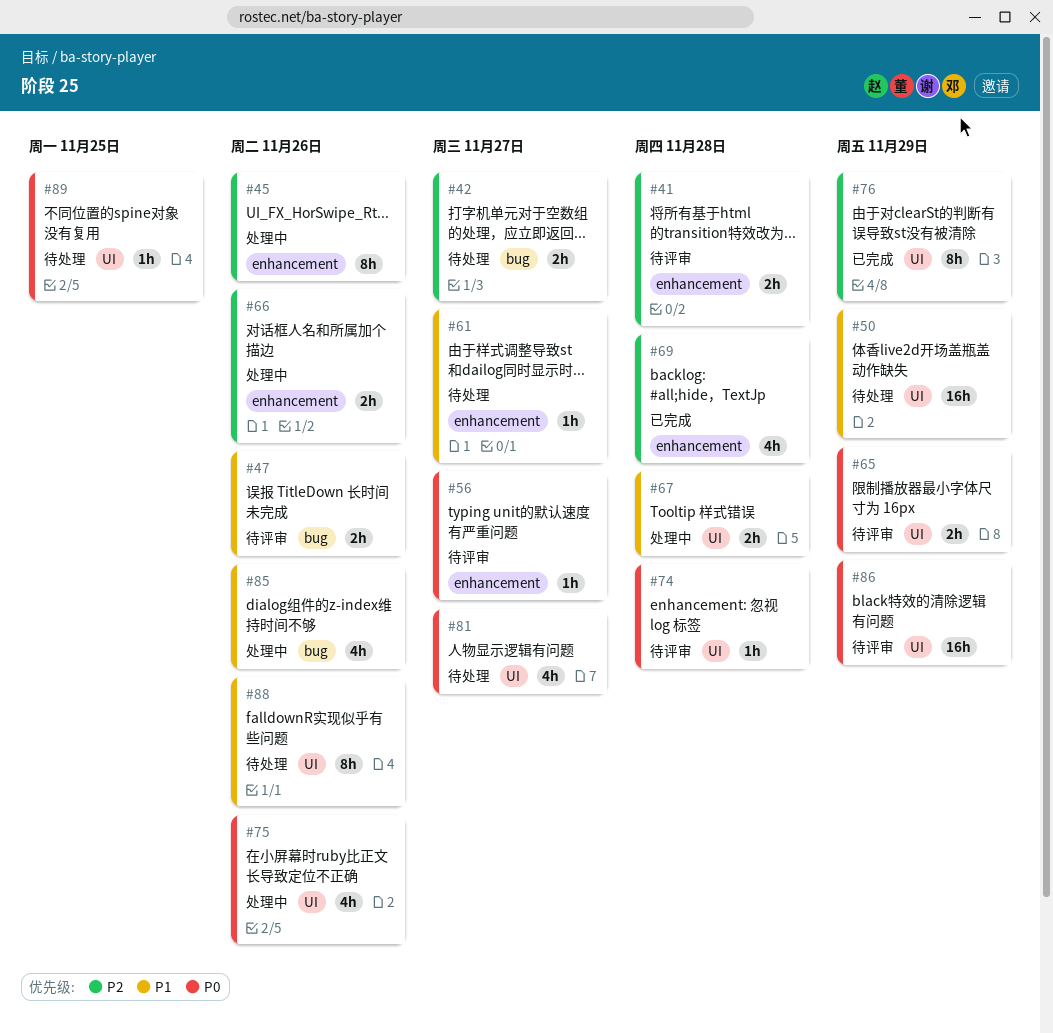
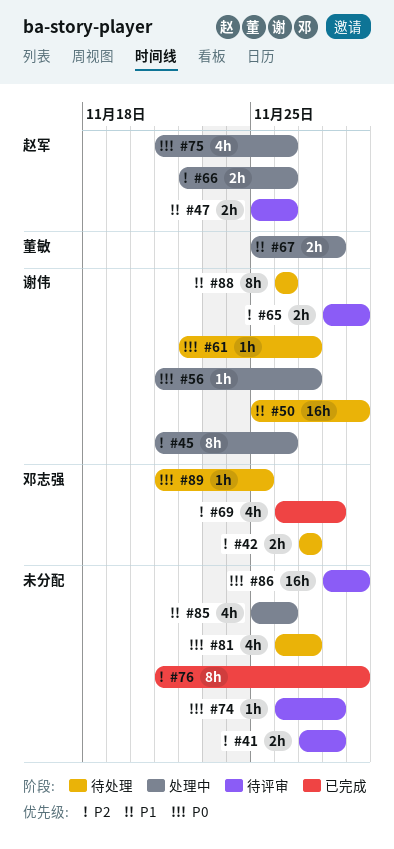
#56, status: 待评审 -> 处理中
#61, priority: P1 -> P0
#65, priority: P0 -> P2

